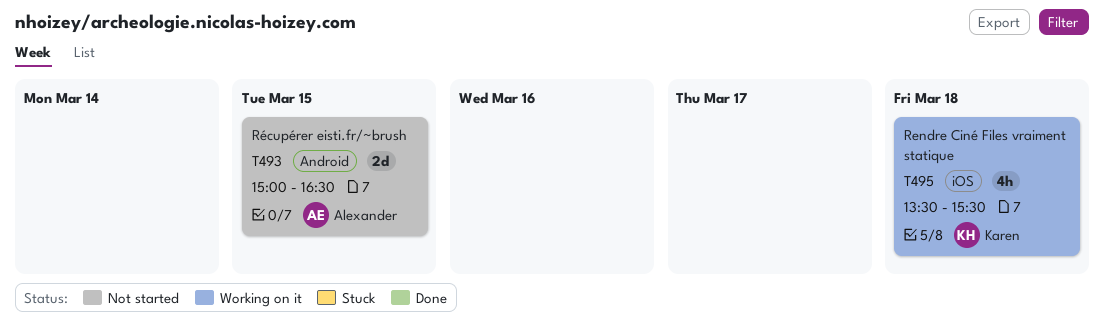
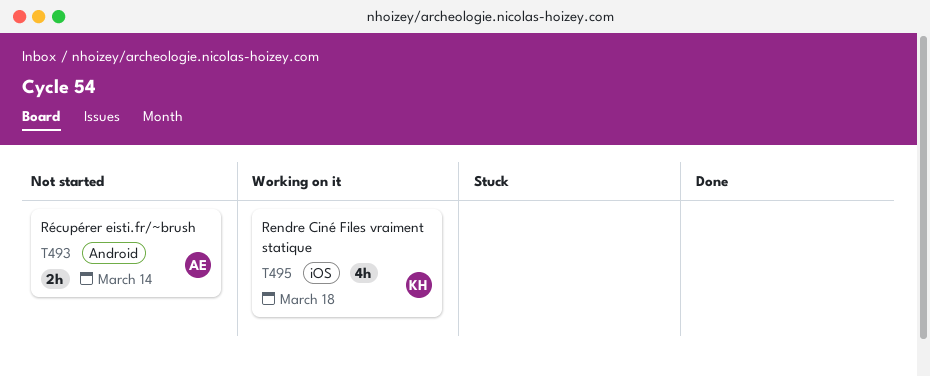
T493, estimate: 2d -> 2h
T493, day: Mar 15 -> Mar 14

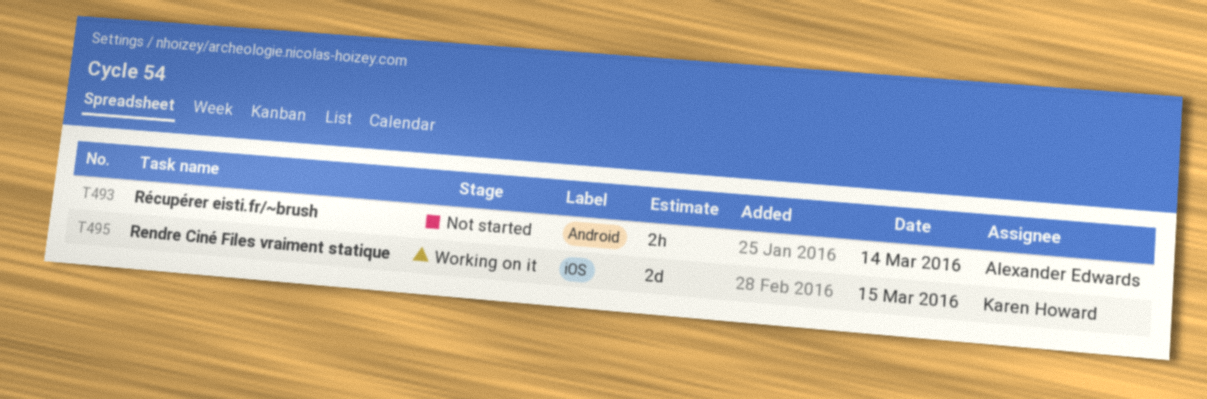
T495, estimate: 4h -> 2d
T495, day: Mar 18 -> Mar 15

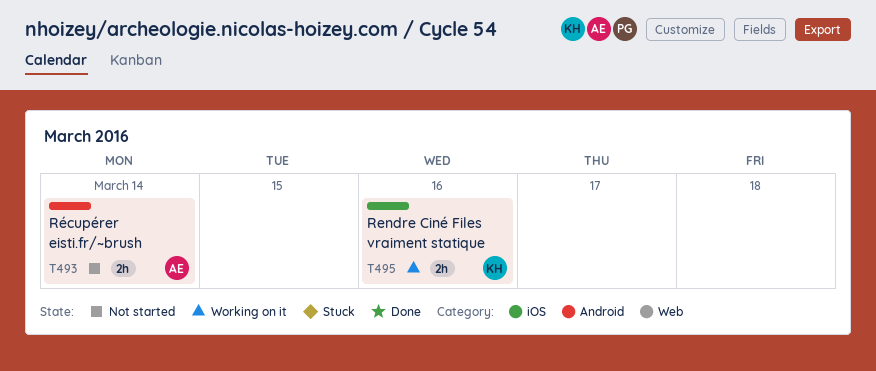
T495, estimate: 2d -> 2h
T495, day: Mar 15 -> Mar 16

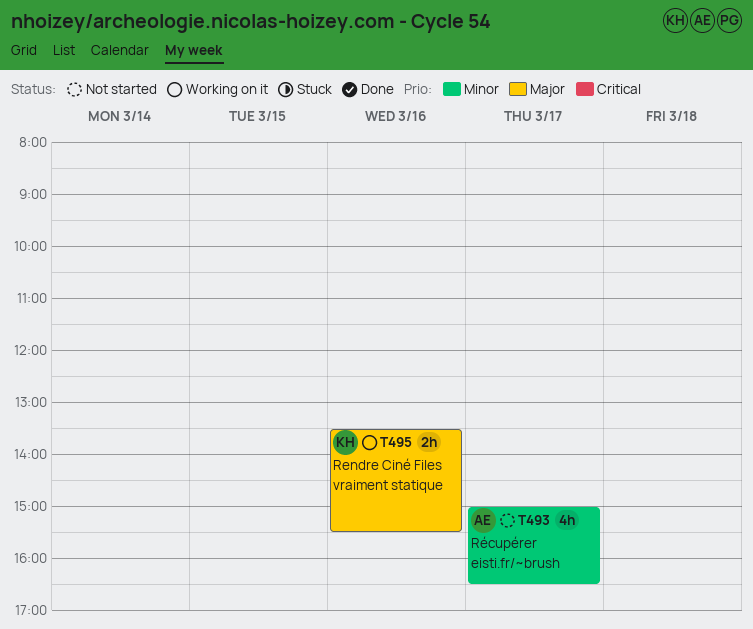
T493, estimate: 2h -> 4h
T493, day: Mar 14 -> Mar 17

